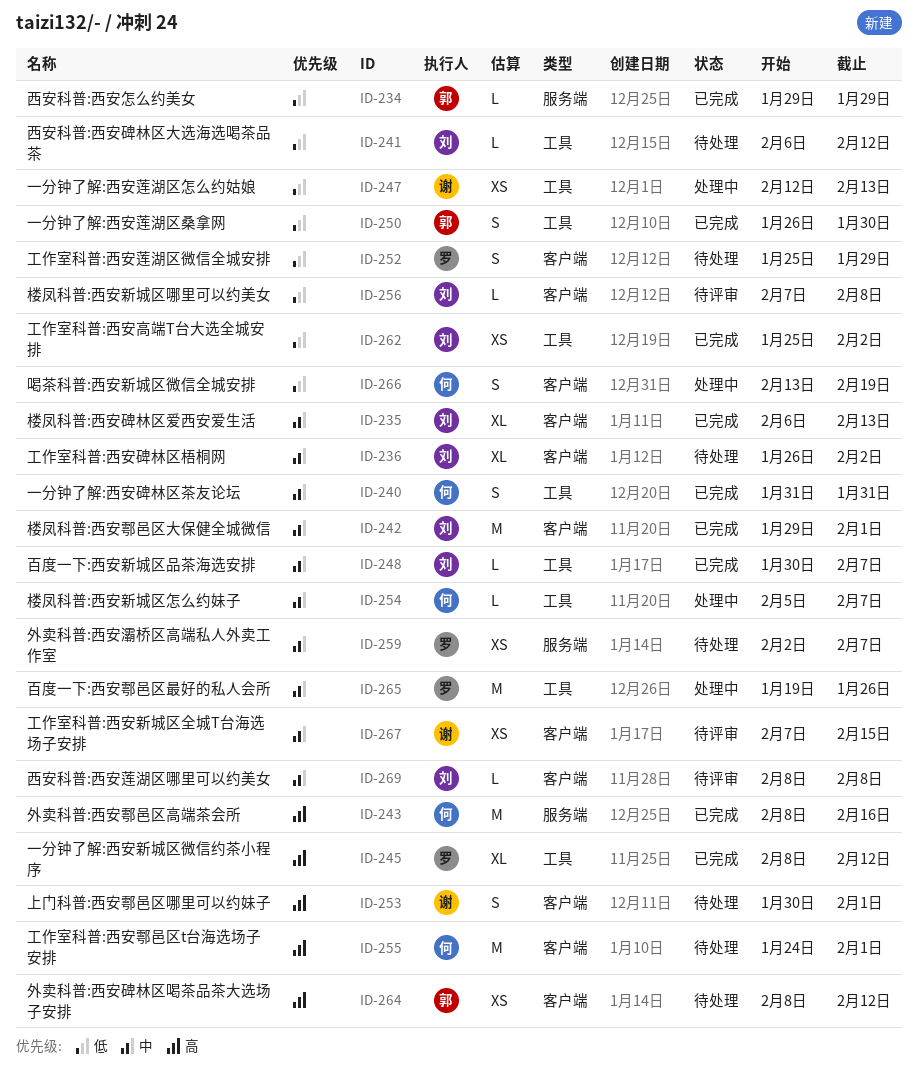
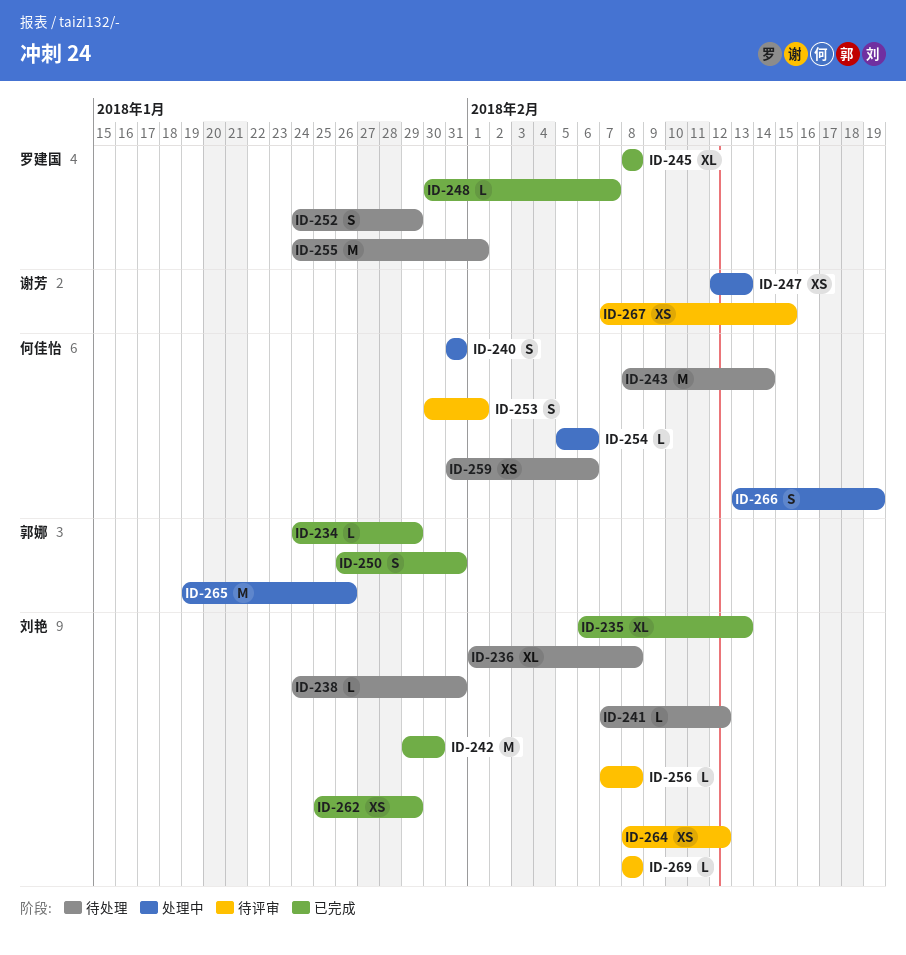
ID-234, start: Jan 29 -> Jan 24
ID-236, start: Jan 26 -> Feb 1
ID-236, due: Feb 2 -> Feb 8
ID-238: none -> present
ID-240, status: 已完成 -> 处理中
ID-241, start: Feb 6 -> Feb 7
ID-242, due: Feb 1 -> Jan 30
ID-243, status: 已完成 -> 待处理
ID-243, due: Feb 16 -> Feb 14
ID-245, due: Feb 12 -> Feb 8
ID-248, owner: 刘艳 -> 罗建国
ID-250, due: Jan 30 -> Jan 31
ID-252, start: Jan 25 -> Jan 24
ID-253, status: 待处理 -> 待评审
ID-253, owner: 谢芳 -> 何佳怡
ID-254, due: Feb 7 -> Feb 6
ID-255, owner: 何佳怡 -> 罗建国
ID-259, owner: 罗建国 -> 何佳怡
ID-259, start: Feb 2 -> Jan 31
ID-259, due: Feb 7 -> Feb 6
ID-262, due: Feb 2 -> Jan 29
ID-264, status: 待处理 -> 待评审
ID-264, owner: 郭娜 -> 刘艳
ID-265, owner: 罗建国 -> 郭娜

